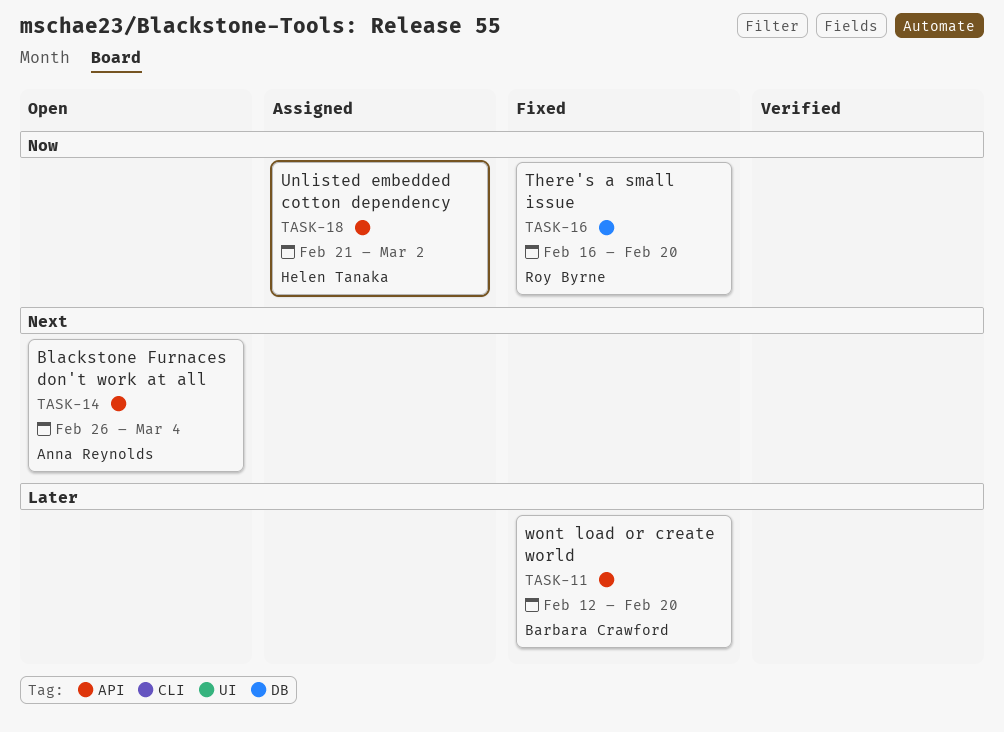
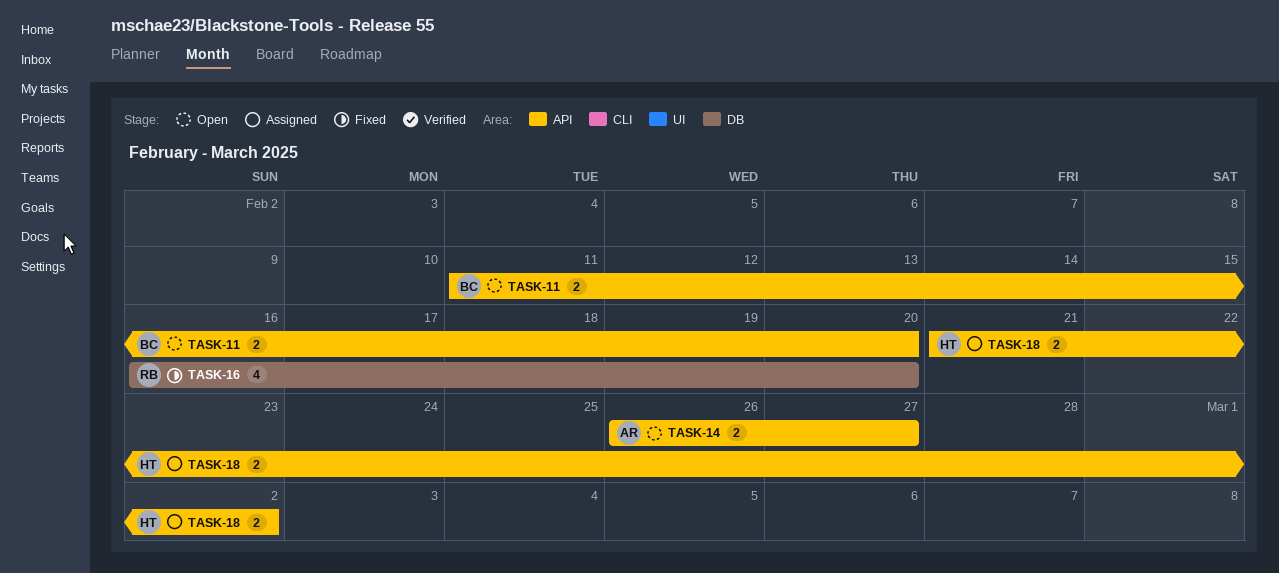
TASK-11, status: Fixed -> Open
TASK-11, start: Feb 12 -> Feb 11
TASK-14, due: Mar 4 -> Feb 27

